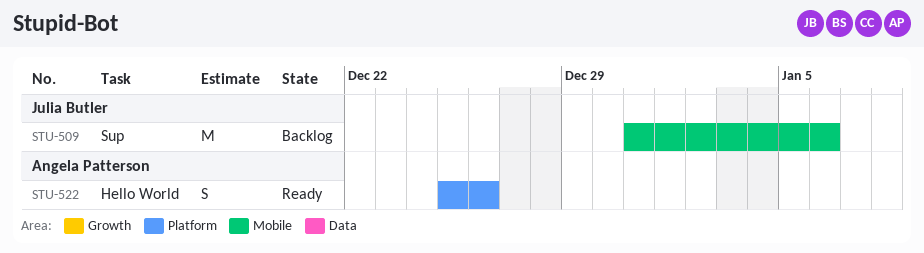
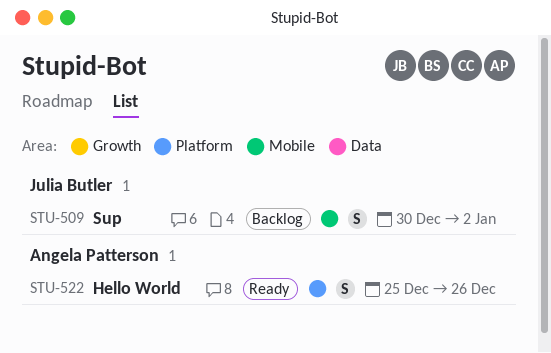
STU-509, estimate: M -> S
STU-509, start: Dec 31 -> Dec 30
STU-509, due: Jan 6 -> Jan 2

